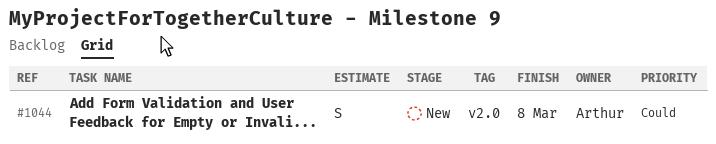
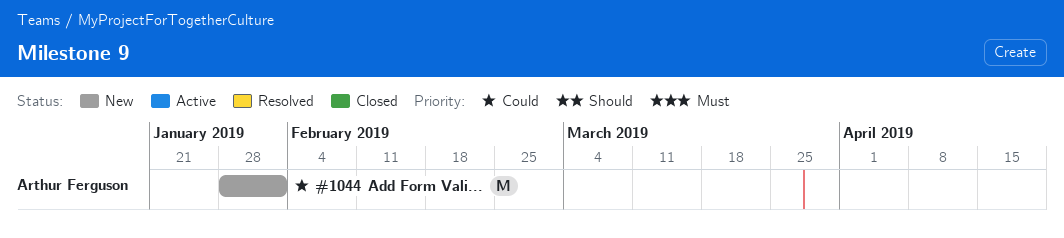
#1044, estimate: S -> M
#1044, due: Mar 8 -> Feb 1

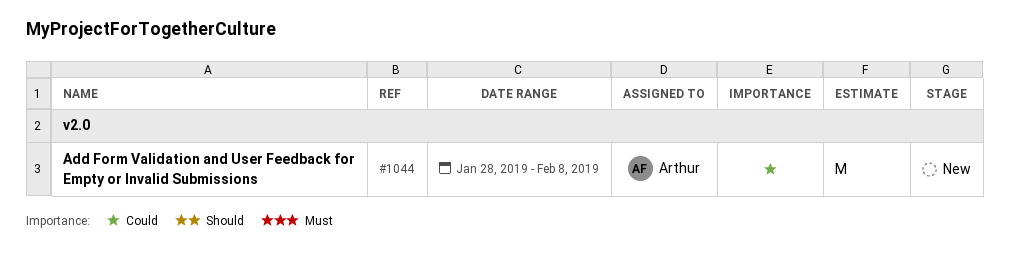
#1044, due: Feb 1 -> Feb 8

